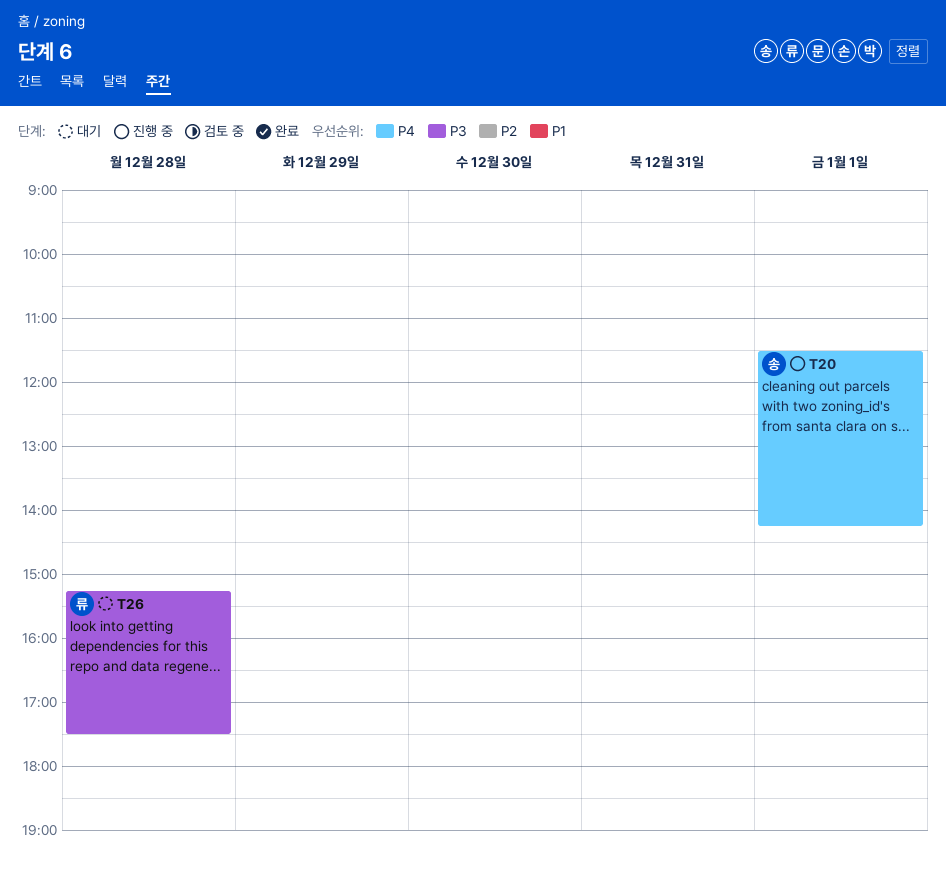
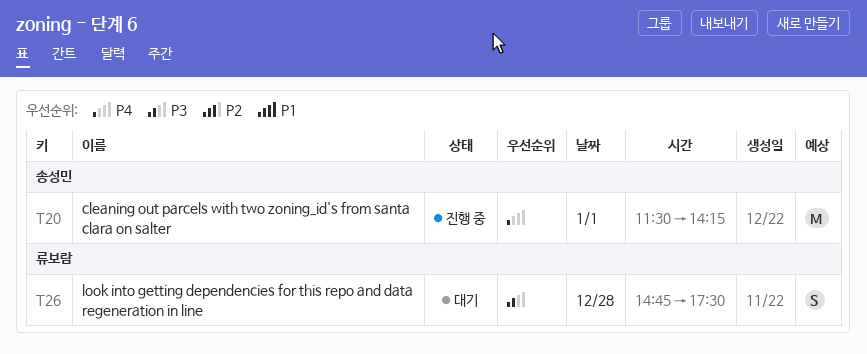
T26, begins: 15:15 -> 14:45

